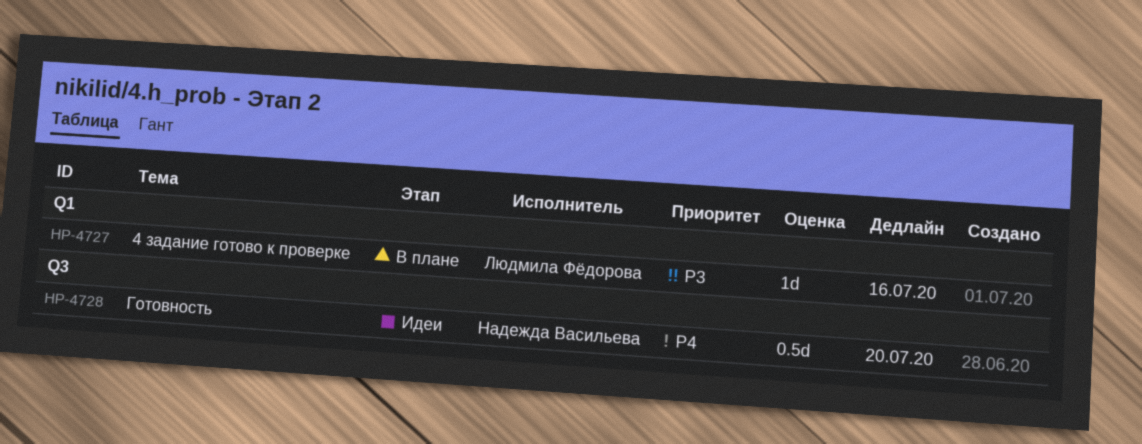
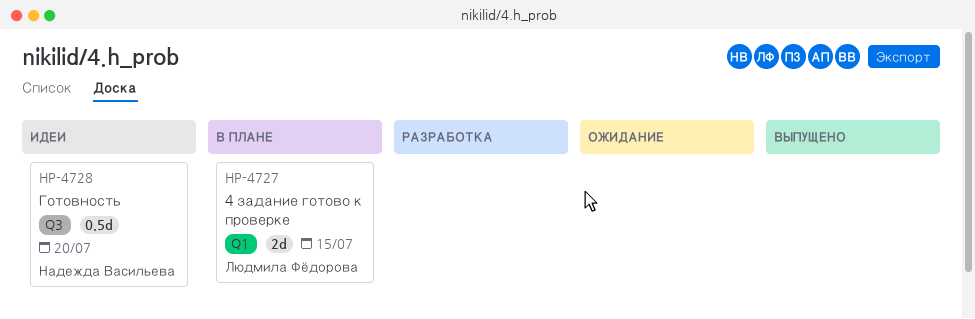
HP-4727, estimate: 1d -> 2d
HP-4727, due: Jul 16 -> Jul 15

